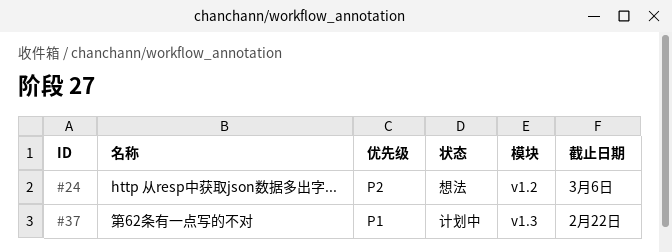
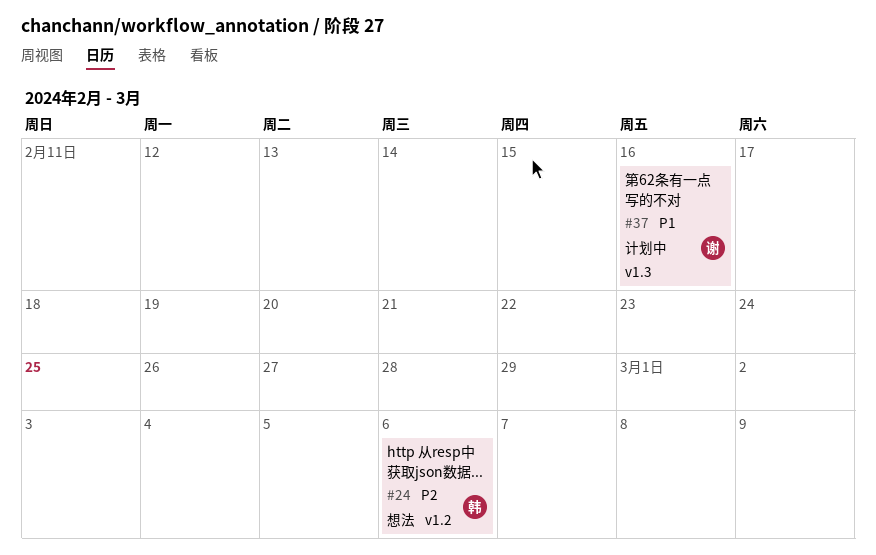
#37, due: Feb 22 -> Feb 16

